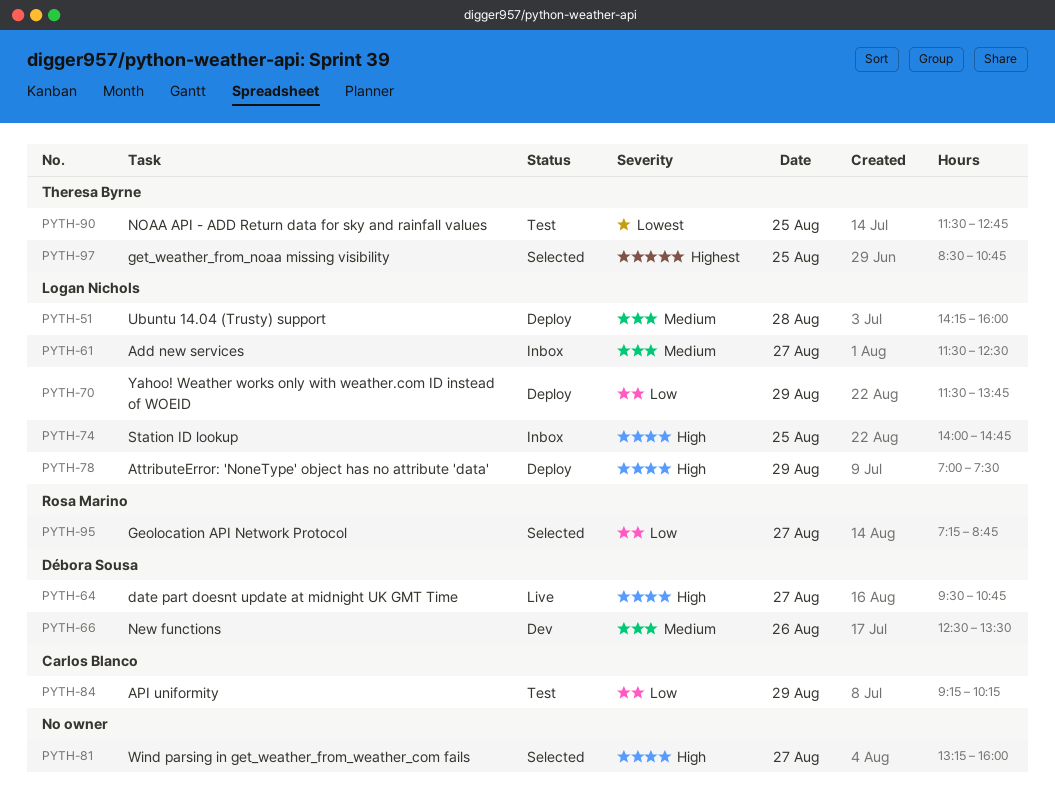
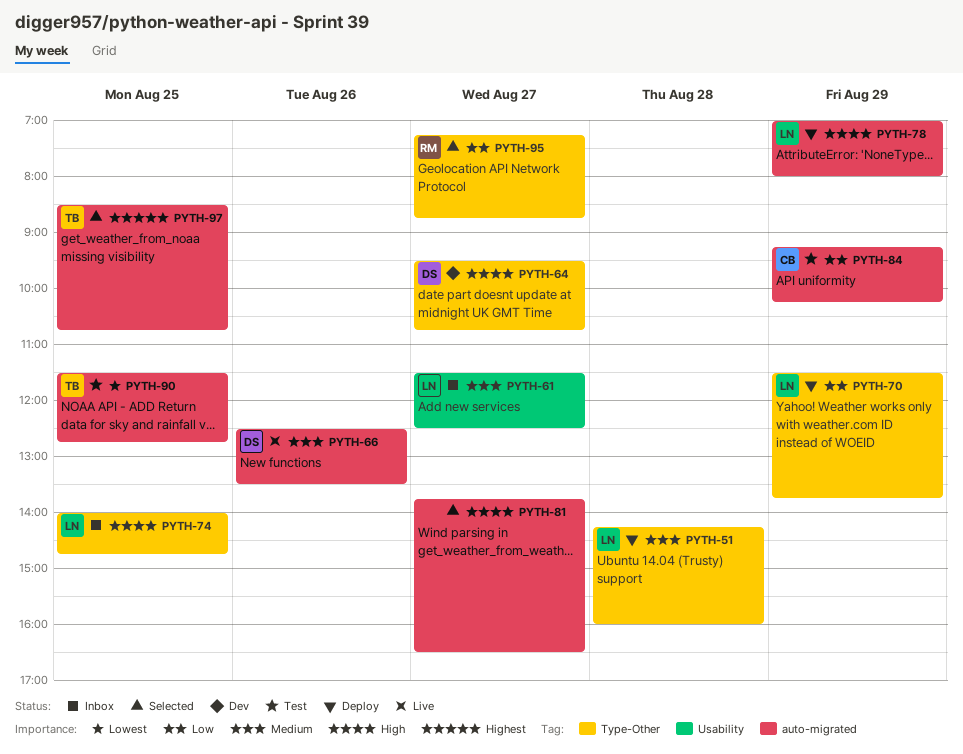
PYTH-64, status: Live -> Dev
PYTH-66, status: Dev -> Live
PYTH-78, ends: 07:30 -> 08:00
PYTH-81, begins: 13:15 -> 13:45
PYTH-81, ends: 16:00 -> 16:30

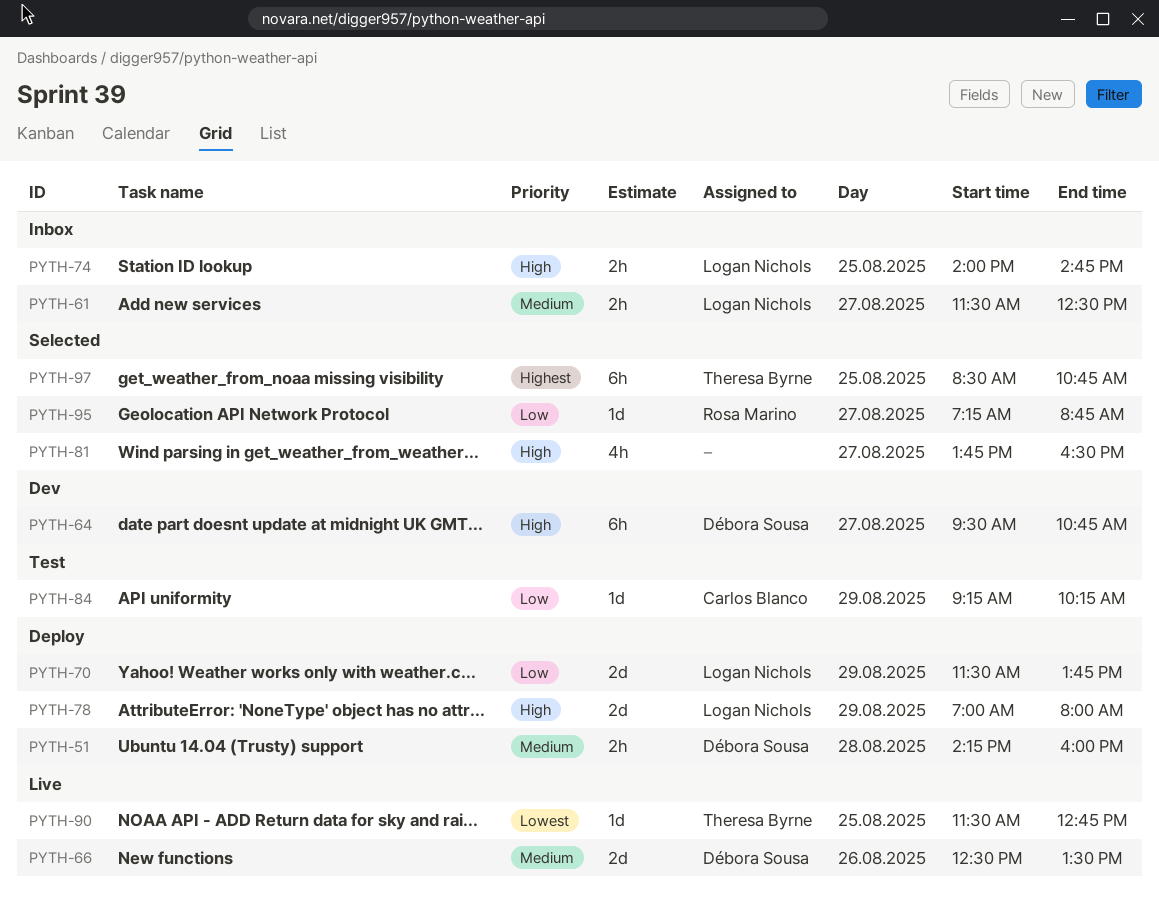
PYTH-51, owner: Logan Nichols -> Débora Sousa
PYTH-90, status: Test -> Live

